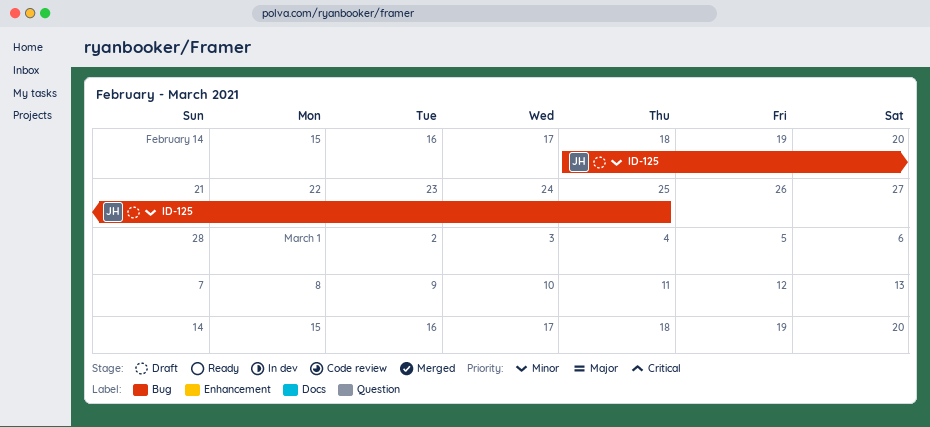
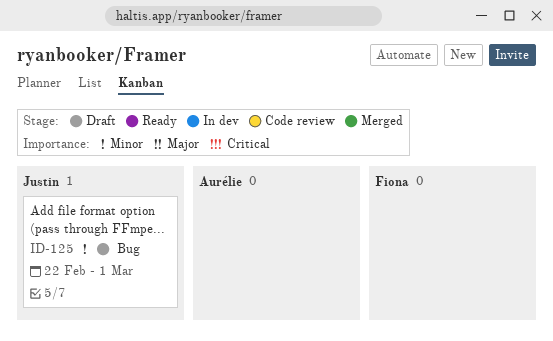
ID-125, start: Feb 18 -> Feb 22
ID-125, due: Feb 25 -> Mar 1

